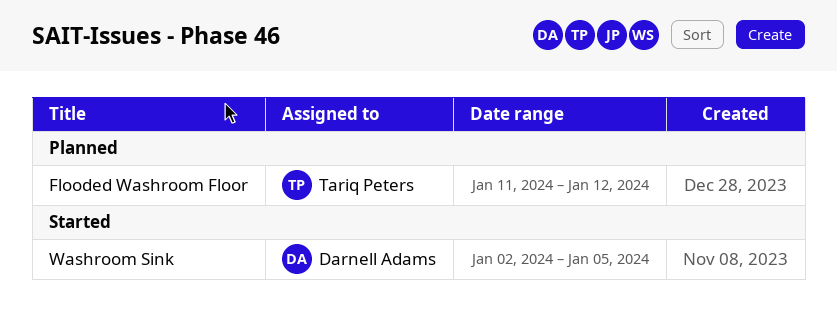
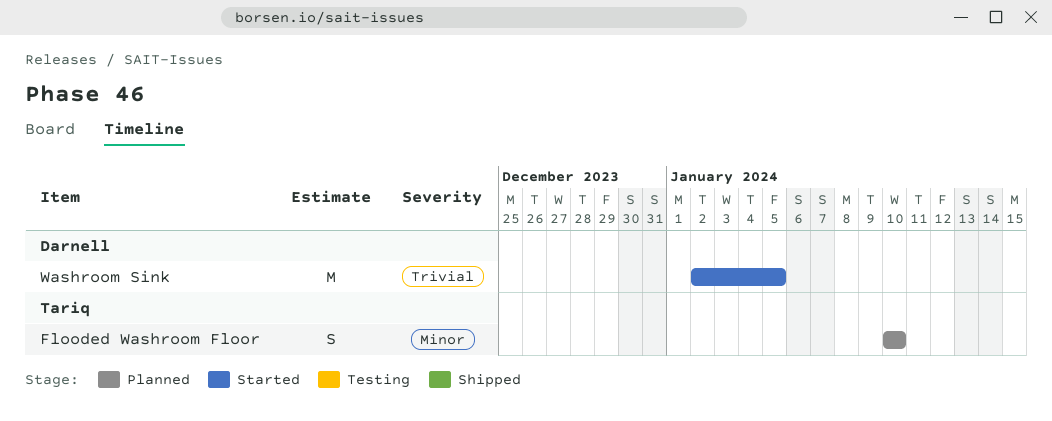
Flooded Washroom Floor, start: Jan 11 -> Jan 10
Flooded Washroom Floor, due: Jan 12 -> Jan 10

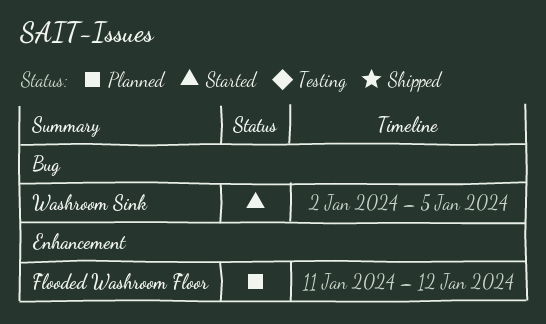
Flooded Washroom Floor, start: Jan 10 -> Jan 11
Flooded Washroom Floor, due: Jan 10 -> Jan 12

